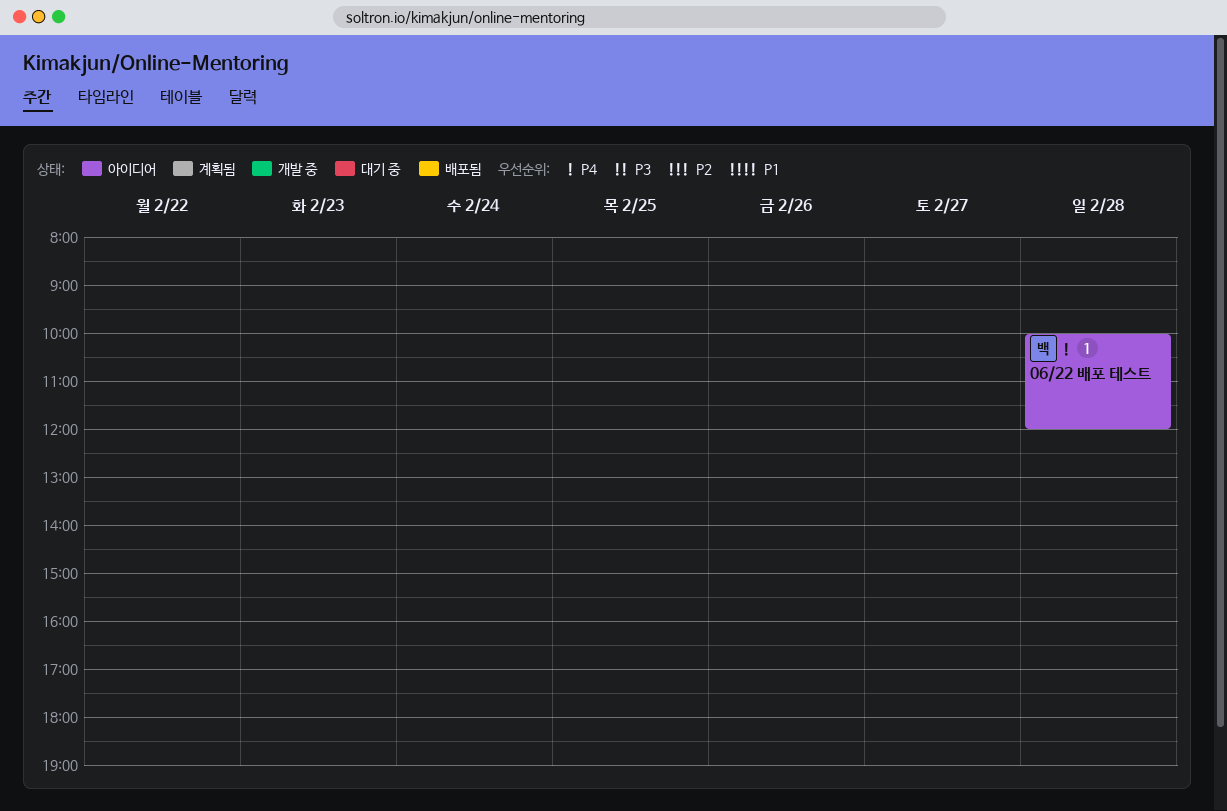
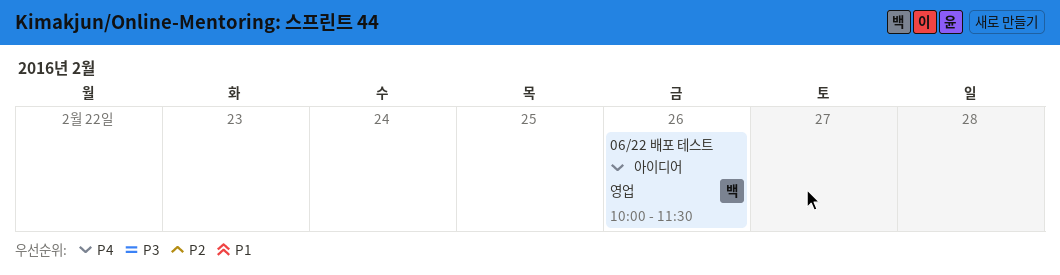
06/22 배포 테스트, day: Feb 28 -> Feb 26
06/22 배포 테스트, ends: 12:00 -> 11:30

